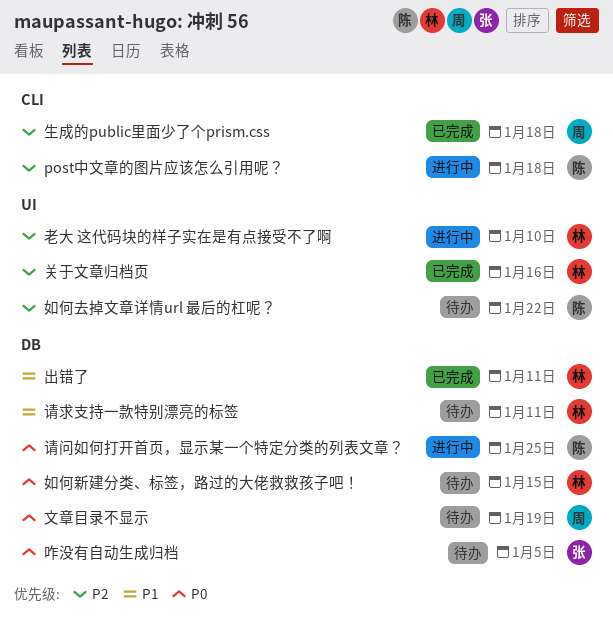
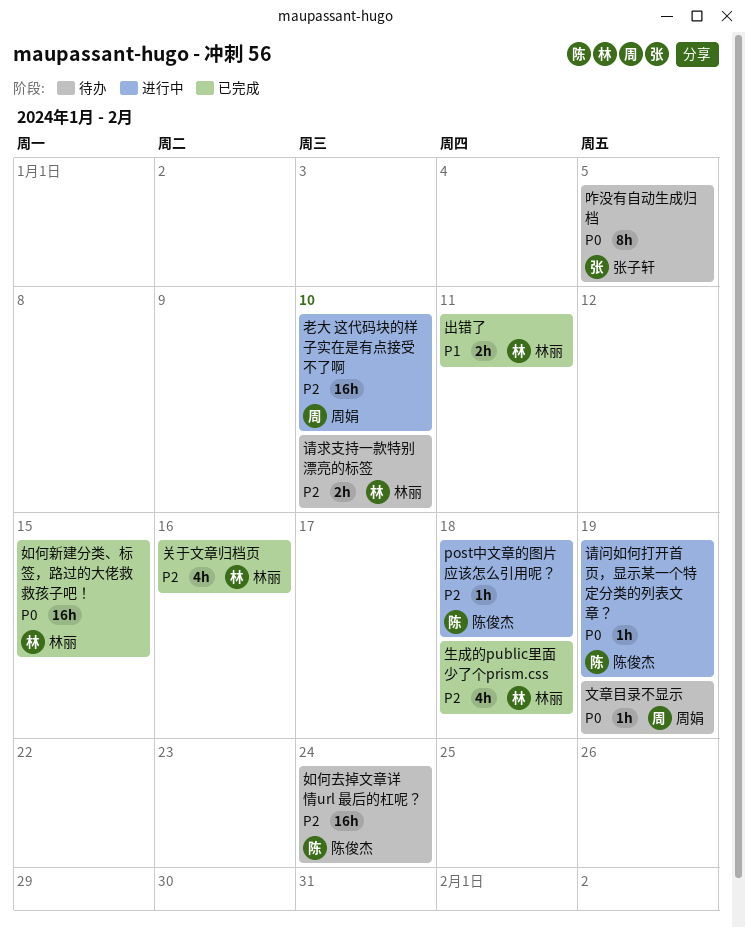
如何去掉文章详情url 最后的杠呢？, due: Jan 22 -> Jan 24
如何新建分类、标签，路过的大佬救救孩子吧！, status: 待办 -> 已完成
生成的public里面少了个prism.css, owner: 周娟 -> 林丽
老大 这代码块的样子实在是有点接受不了啊, owner: 林丽 -> 周娟
请求支持一款特别漂亮的标签, priority: P1 -> P2
请求支持一款特别漂亮的标签, due: Jan 11 -> Jan 10
请问如何打开首页，显示某一个特定分类的列表文章？, due: Jan 25 -> Jan 19

